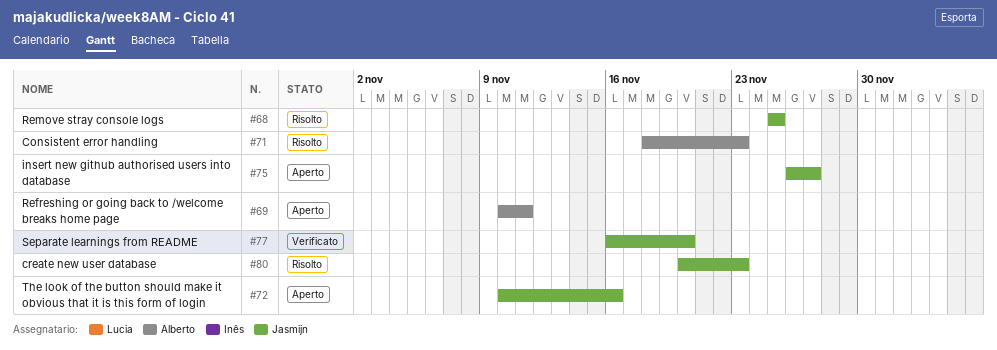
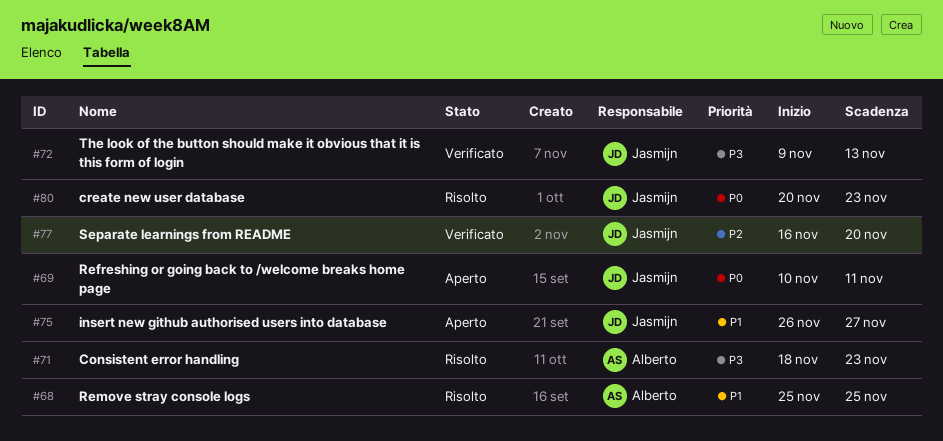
#68, owner: Jasmijn -> Alberto
#69, owner: Alberto -> Jasmijn
#72, status: Aperto -> Verificato
#72, start: Nov 10 -> Nov 9
#72, due: Nov 16 -> Nov 13

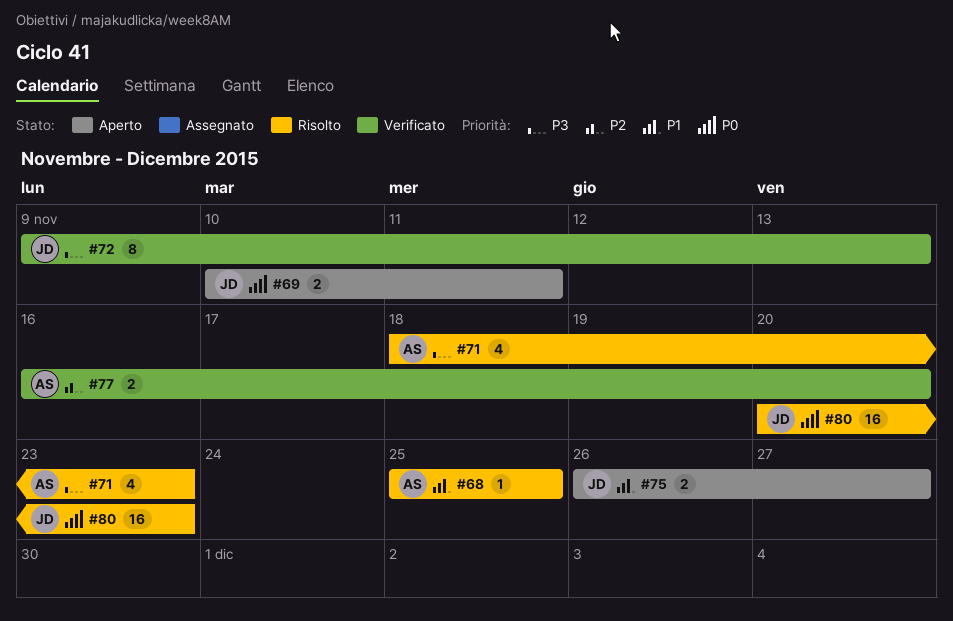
#77, owner: Jasmijn -> Alberto

